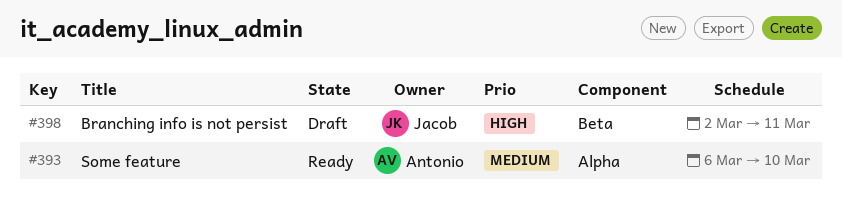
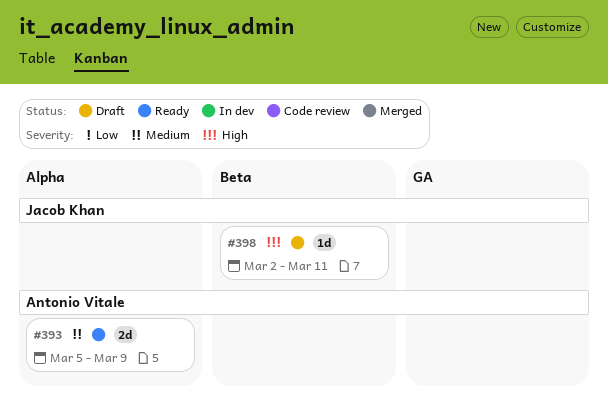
#393, start: Mar 6 -> Mar 5
#393, due: Mar 10 -> Mar 9

